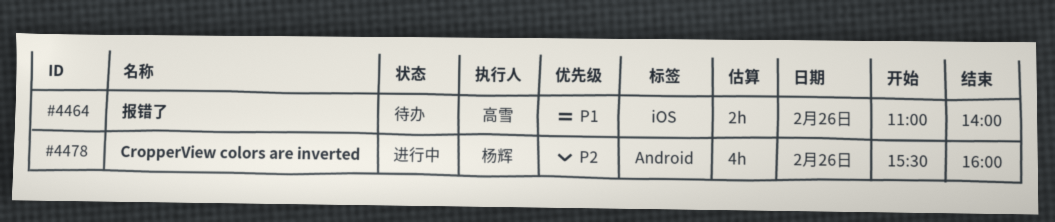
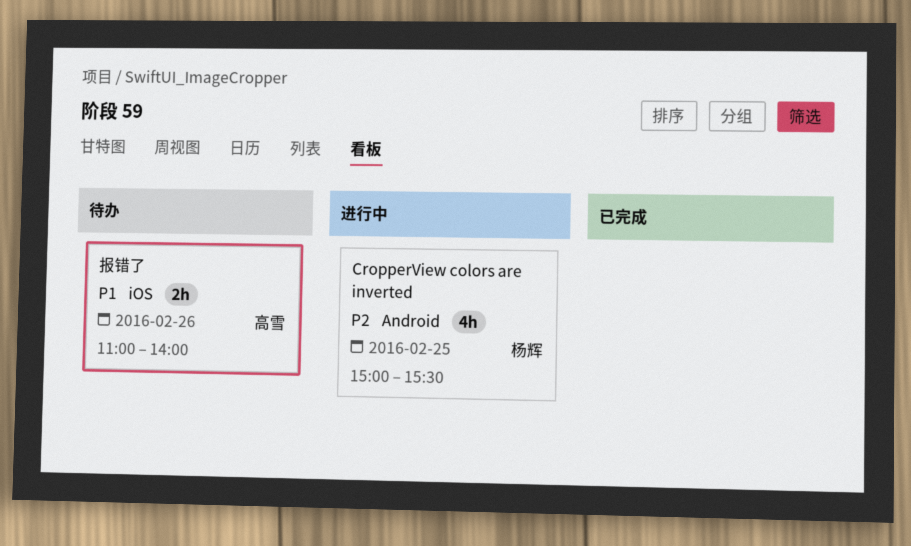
CropperView colors are inverted, day: Feb 26 -> Feb 25
CropperView colors are inverted, begins: 15:30 -> 15:00
CropperView colors are inverted, ends: 16:00 -> 15:30

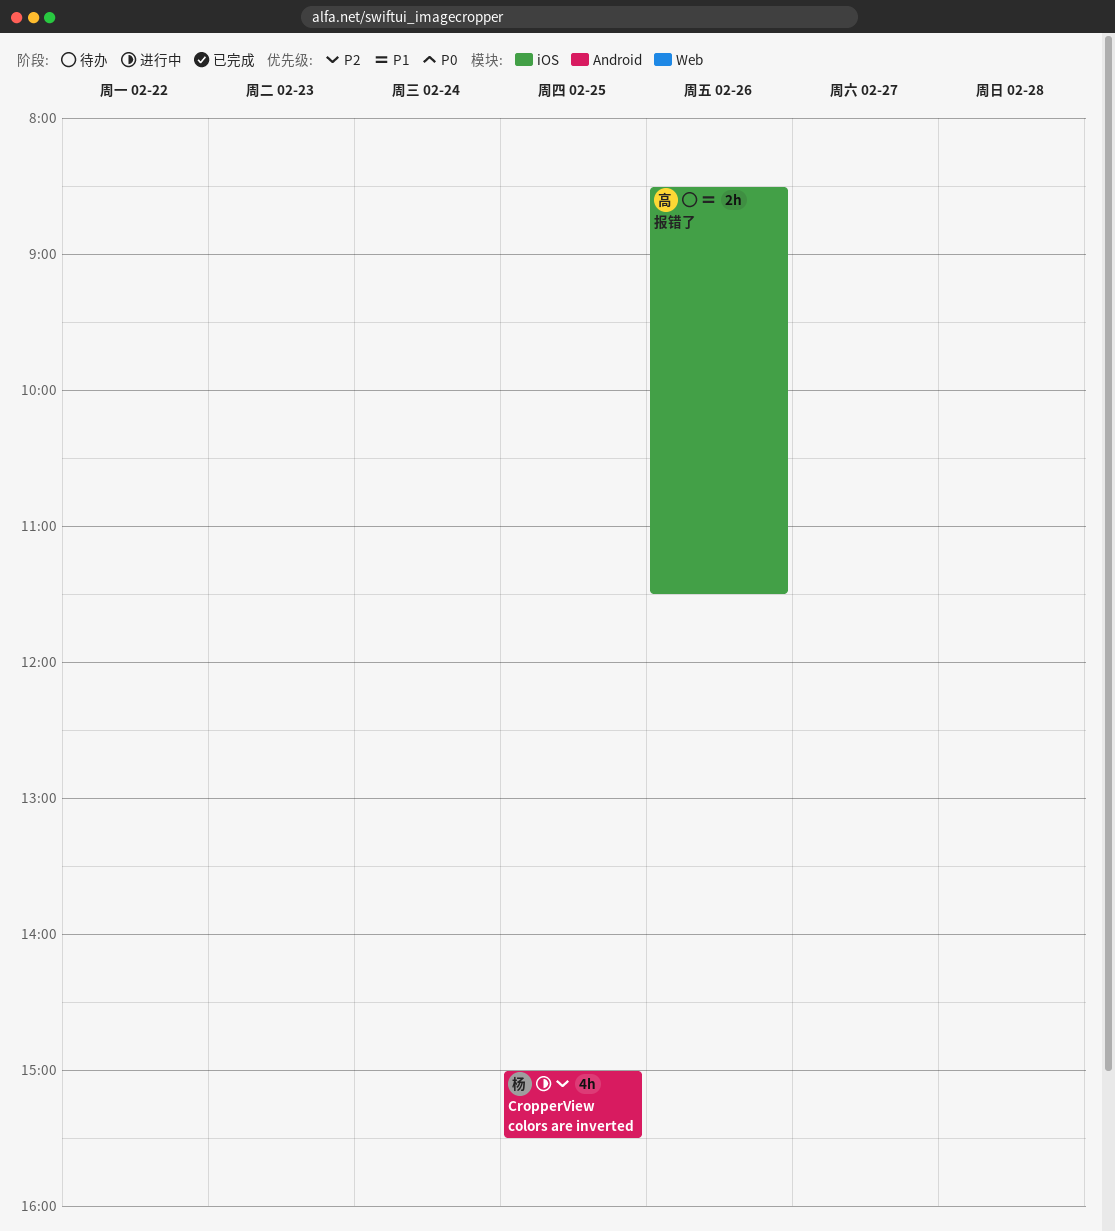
报错了, begins: 11:00 -> 08:30
报错了, ends: 14:00 -> 11:30

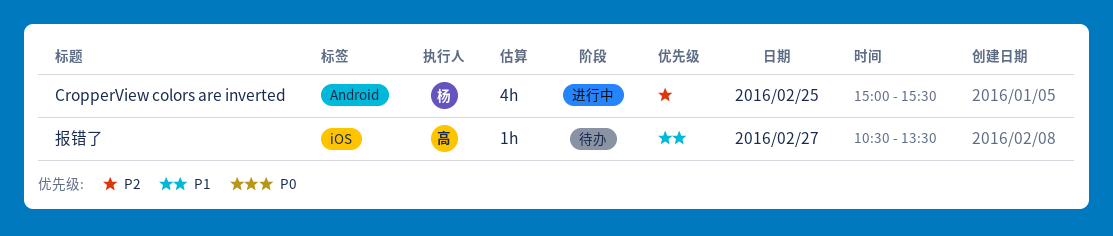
报错了, estimate: 2h -> 1h
报错了, day: Feb 26 -> Feb 27
报错了, begins: 08:30 -> 10:30
报错了, ends: 11:30 -> 13:30

